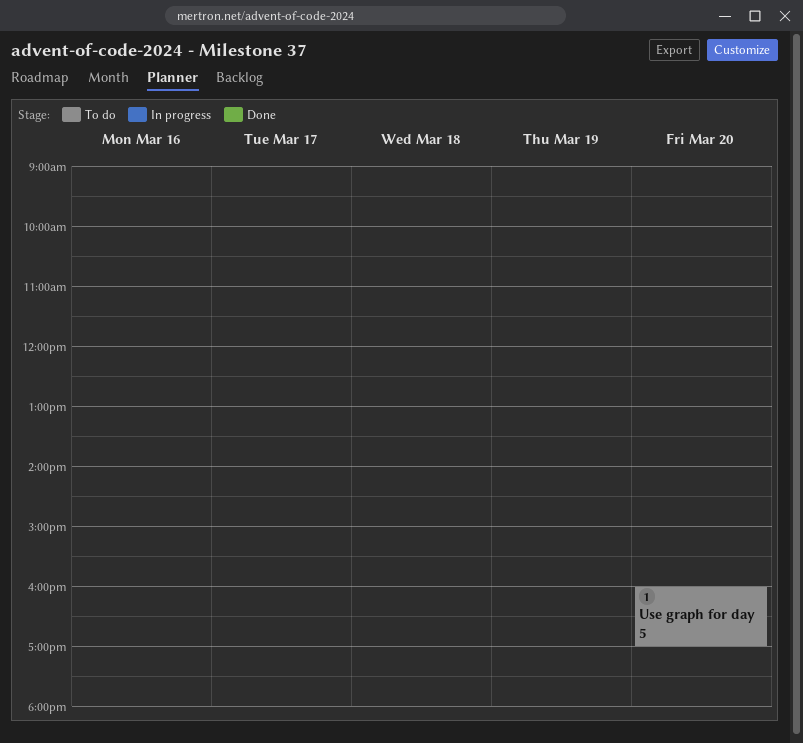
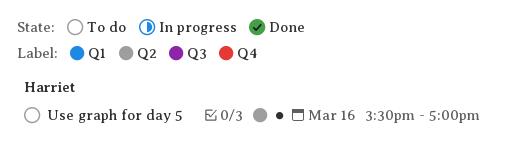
Use graph for day 5, day: Mar 20 -> Mar 16
Use graph for day 5, begins: 16:00 -> 15:30

